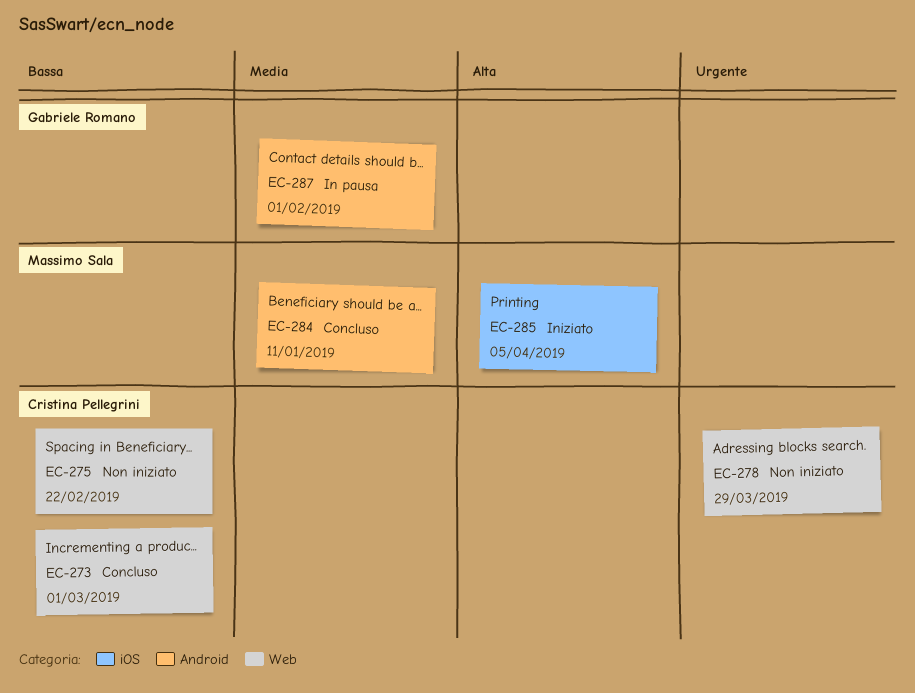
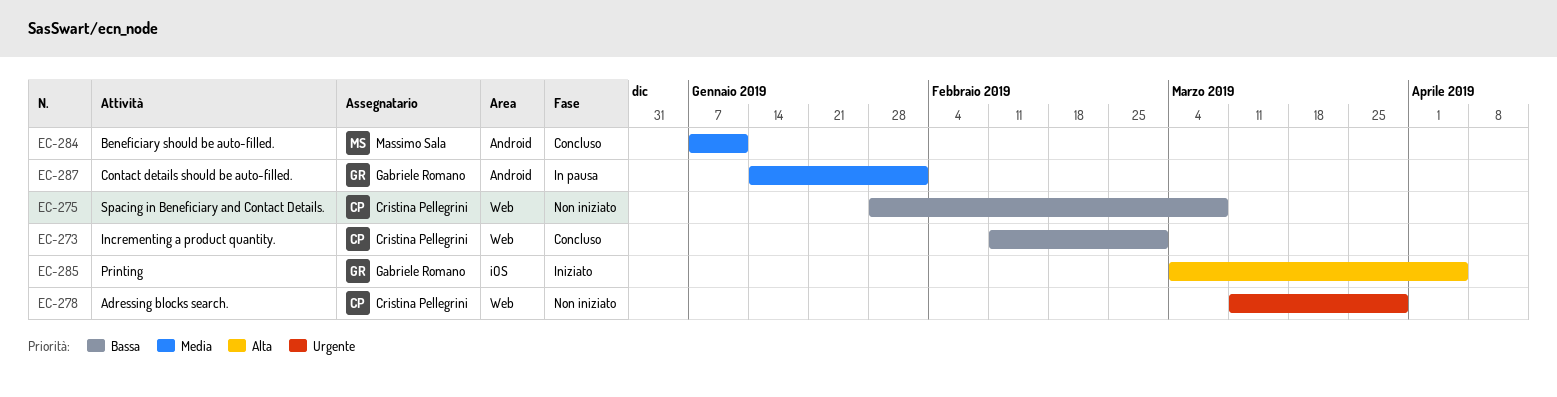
EC-275, due: Feb 22 -> Mar 8
EC-285, owner: Massimo Sala -> Gabriele Romano

